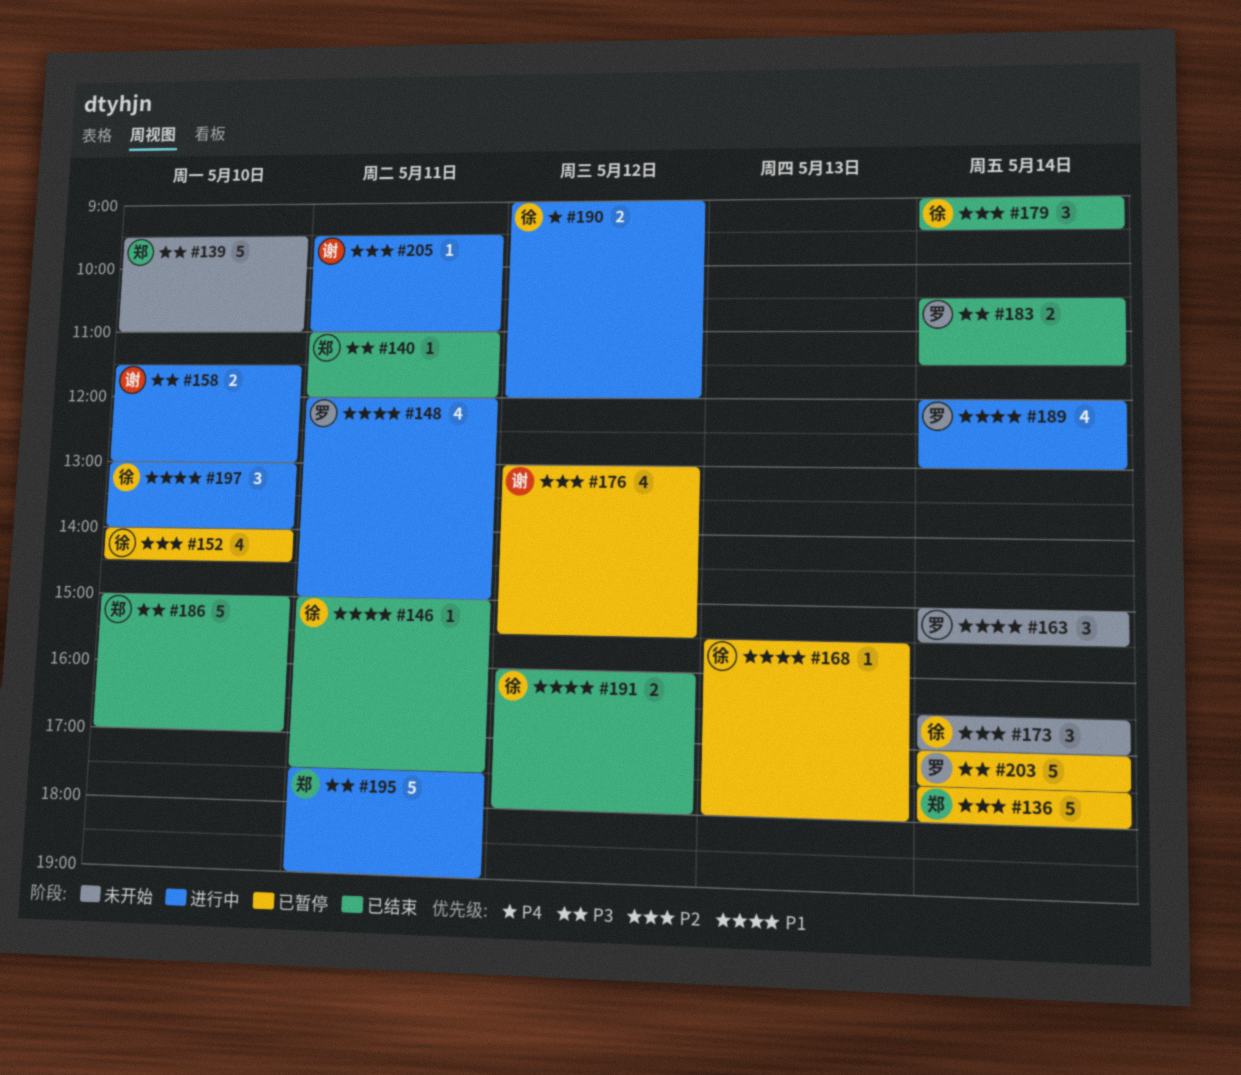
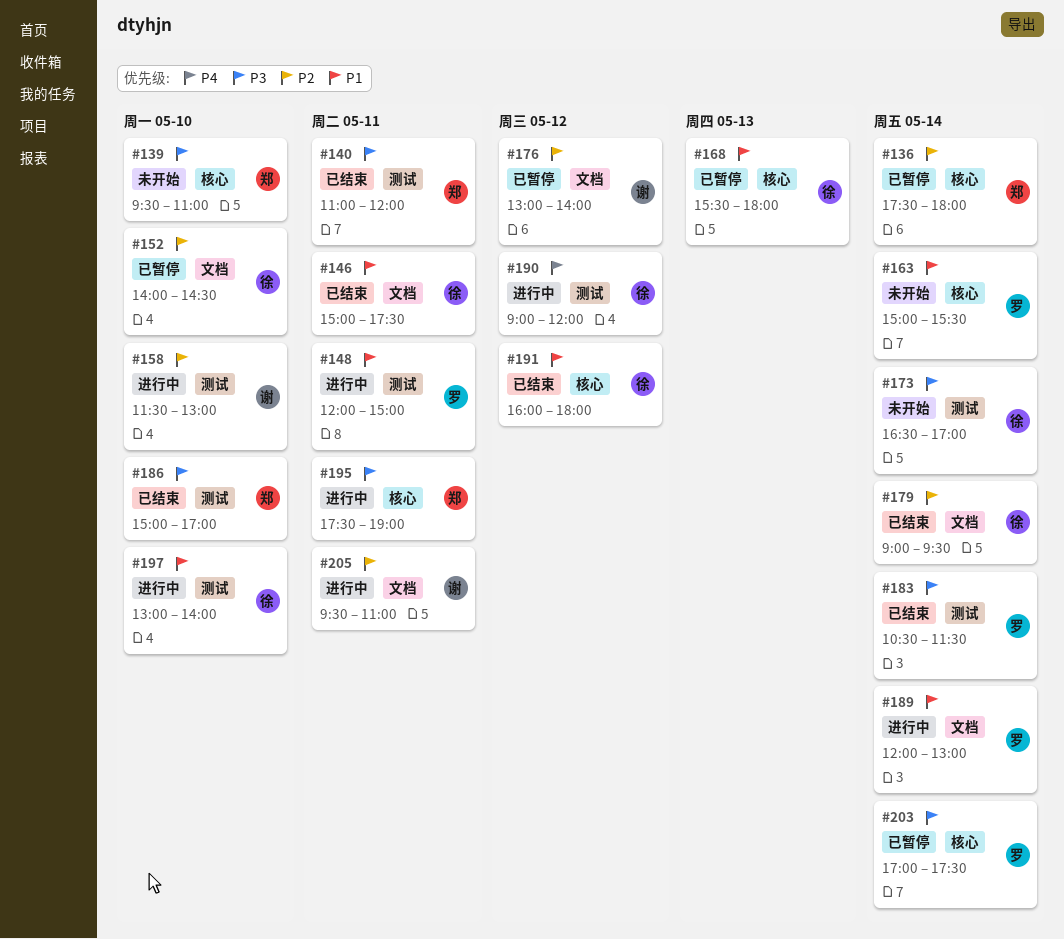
#158, priority: P3 -> P2
#173, priority: P2 -> P3
#176, ends: 15:30 -> 14:00

